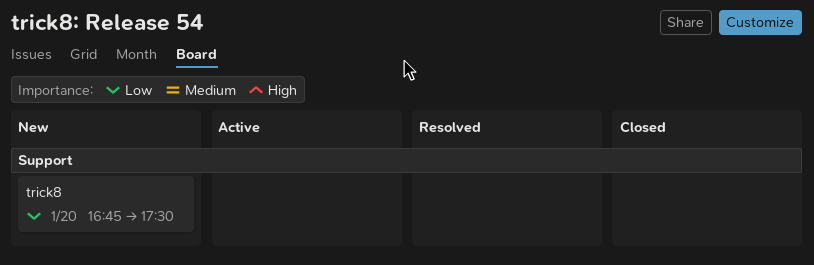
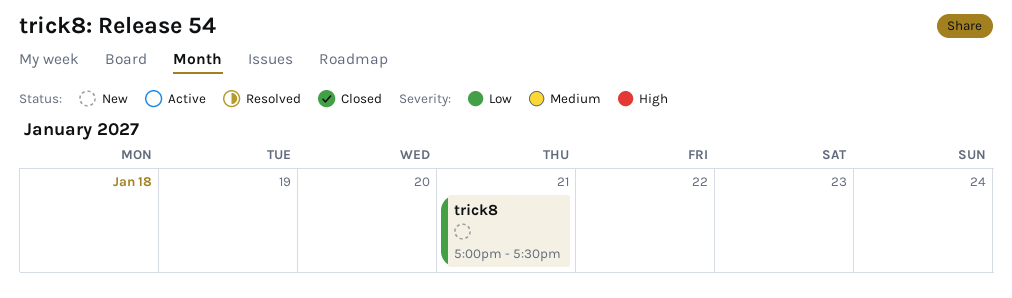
trick8, day: Jan 20 -> Jan 21
trick8, begins: 16:45 -> 17:00

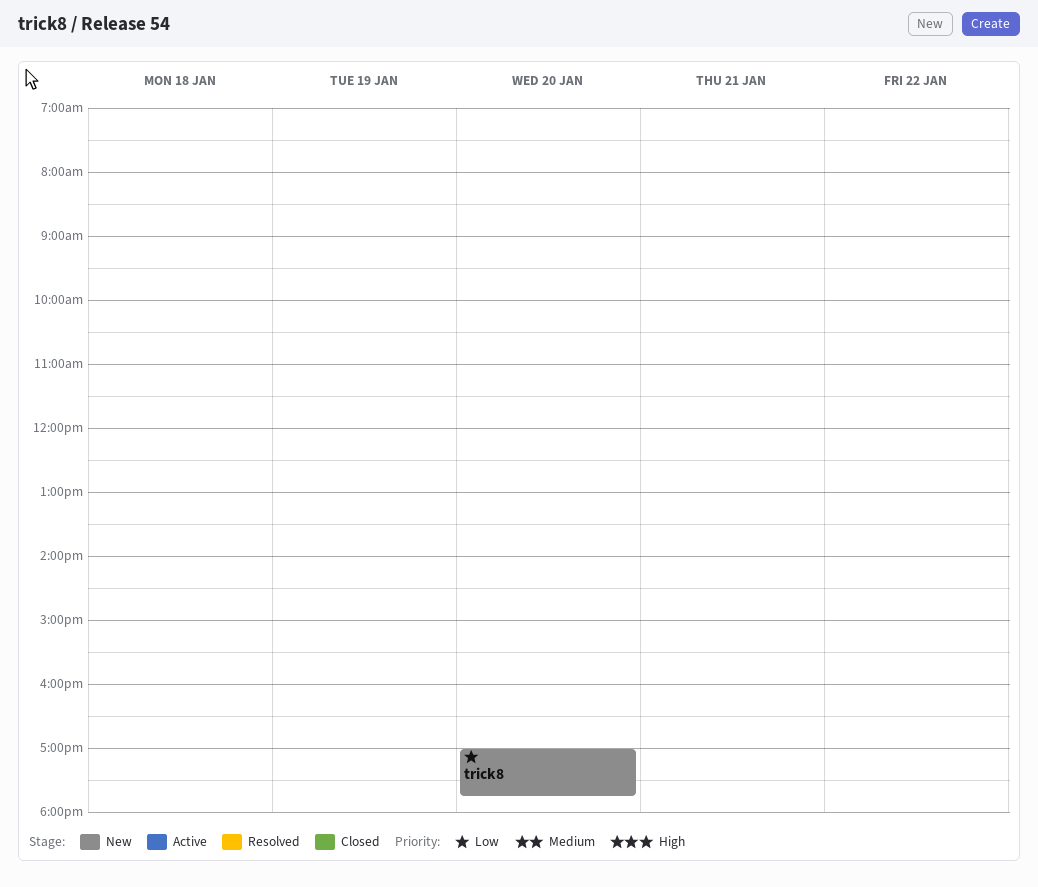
trick8, day: Jan 21 -> Jan 20
trick8, ends: 17:30 -> 17:45

